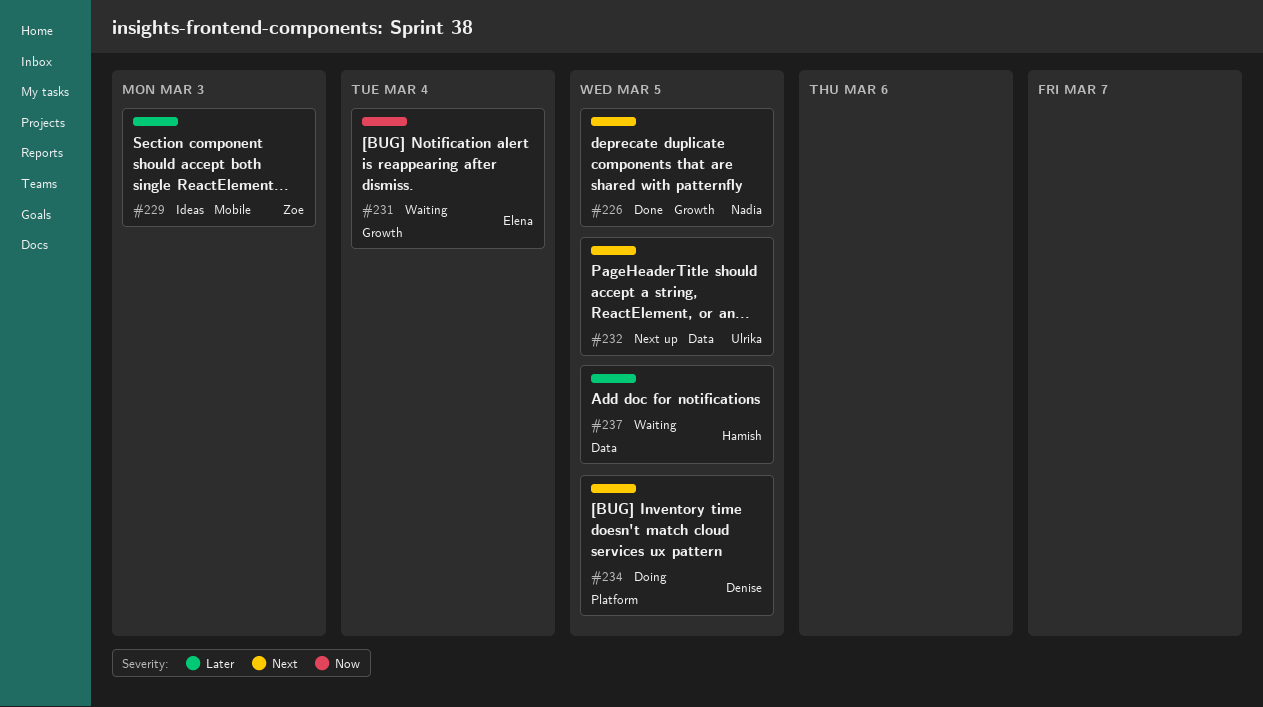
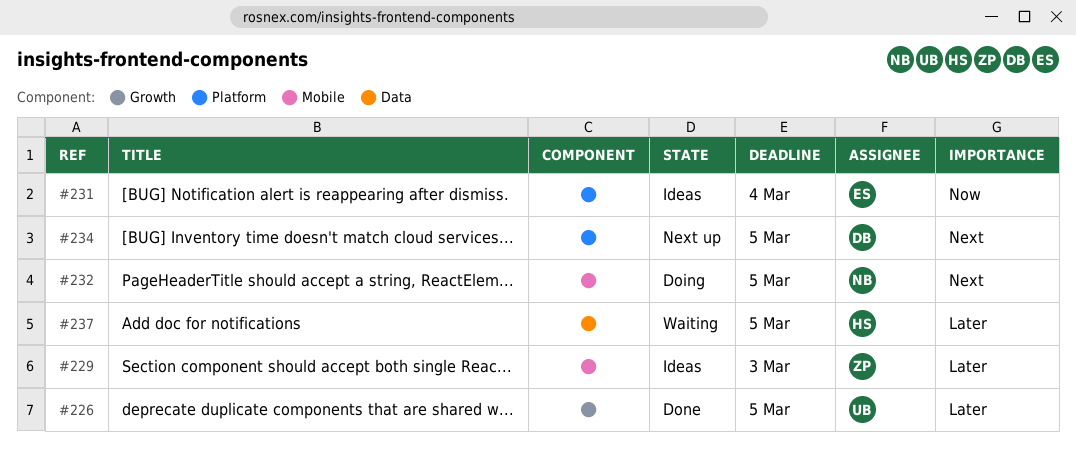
#226, owner: Nadia -> Ulrika
#226, priority: Next -> Later
#231, status: Waiting -> Ideas
#231, label: Growth -> Platform
#232, status: Next up -> Doing
#232, owner: Ulrika -> Nadia
#232, label: Data -> Mobile
#234, status: Doing -> Next up

